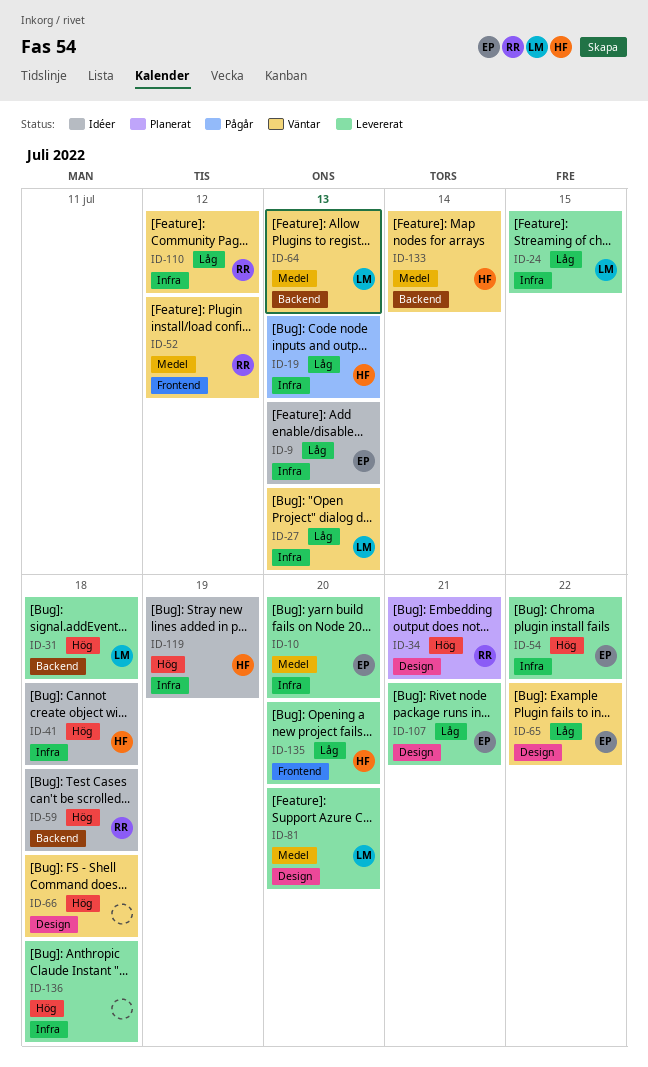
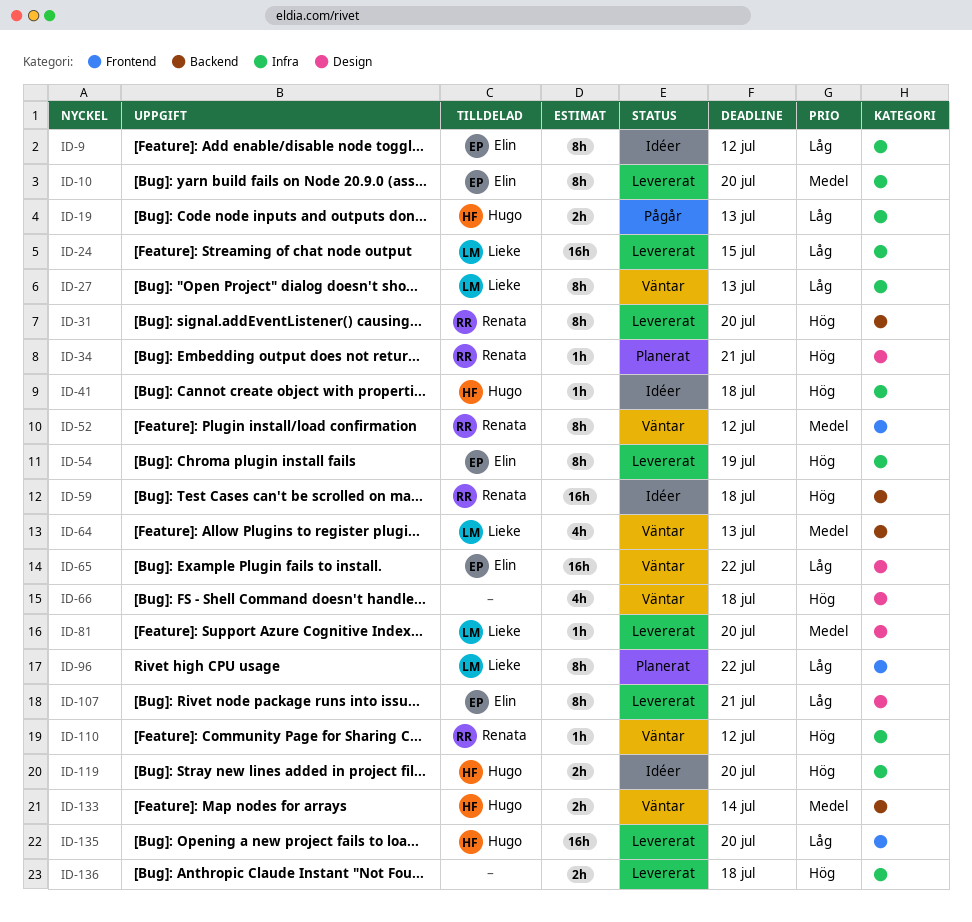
ID-9, due: Jul 13 -> Jul 12
ID-31, owner: Lieke -> Renata
ID-31, due: Jul 18 -> Jul 20
ID-54, due: Jul 22 -> Jul 19
ID-96: none -> present
ID-110, priority: Låg -> Hög
ID-119, due: Jul 19 -> Jul 20

